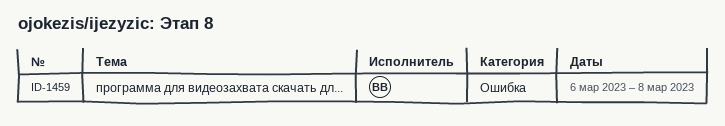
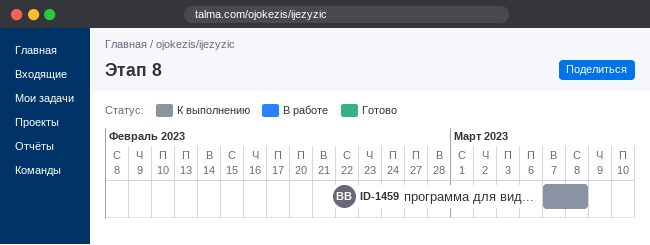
ID-1459, start: Mar 6 -> Mar 7

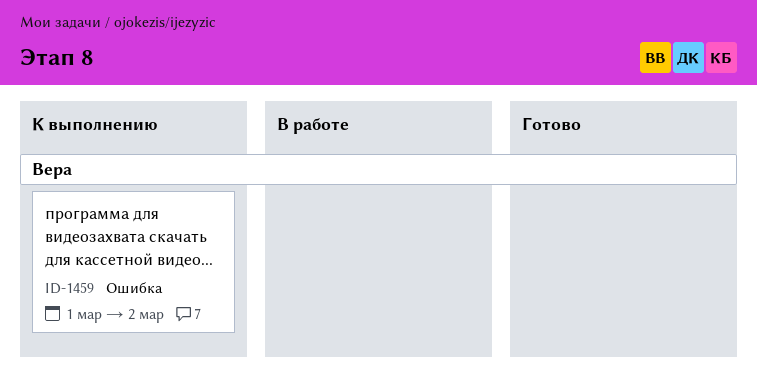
ID-1459, start: Mar 7 -> Mar 1
ID-1459, due: Mar 8 -> Mar 2

